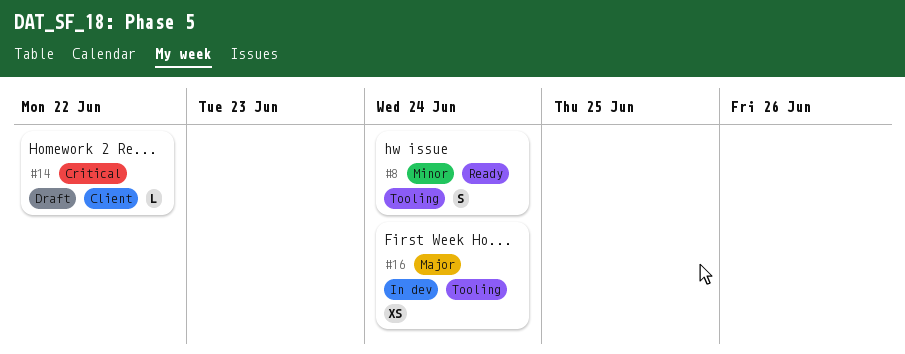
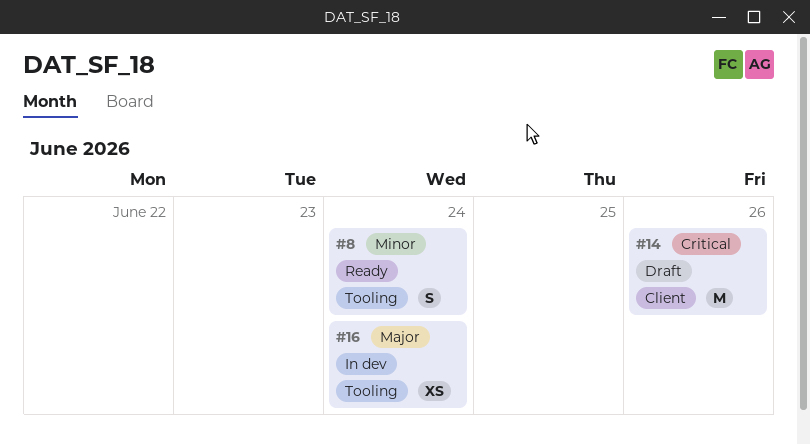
#14, estimate: L -> M
#14, due: Jun 22 -> Jun 26

